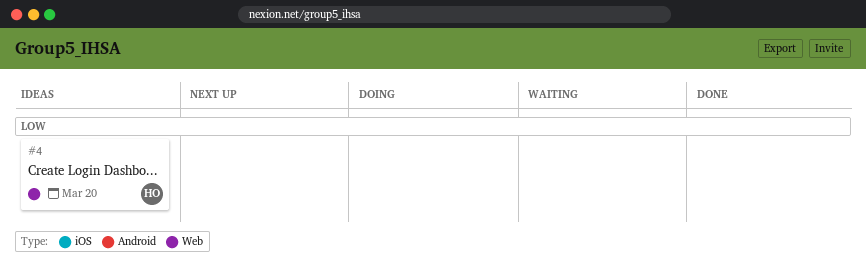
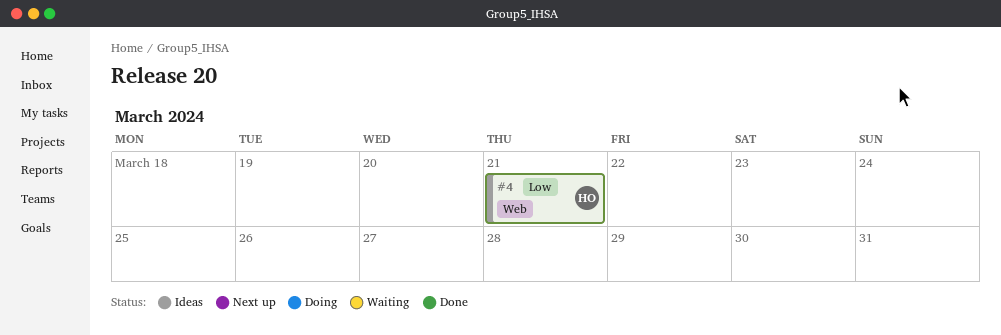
#4, due: Mar 20 -> Mar 21

